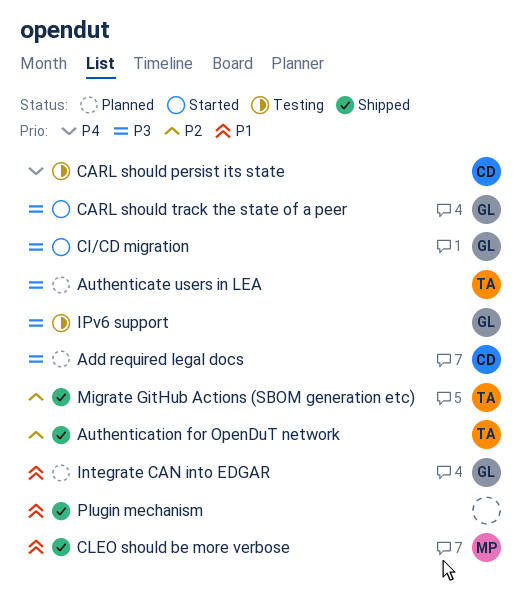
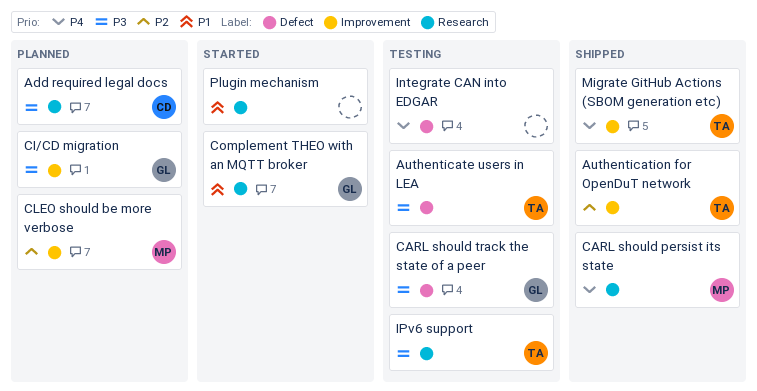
Authenticate users in LEA, status: Planned -> Testing
CARL should persist its state, status: Testing -> Shipped
CARL should persist its state, owner: CD -> MP
CARL should track the state of a peer, status: Started -> Testing
CI/CD migration, status: Started -> Planned
CLEO should be more verbose, status: Shipped -> Planned
CLEO should be more verbose, priority: P1 -> P2
Complement THEO with an MQTT broker: none -> present
Integrate CAN into EDGAR, status: Planned -> Testing
Integrate CAN into EDGAR, owner: GL -> none
Integrate CAN into EDGAR, priority: P1 -> P4
IPv6 support, owner: GL -> TA
Migrate GitHub Actions (SBOM generation etc), priority: P2 -> P4
Plugin mechanism, status: Shipped -> Started

